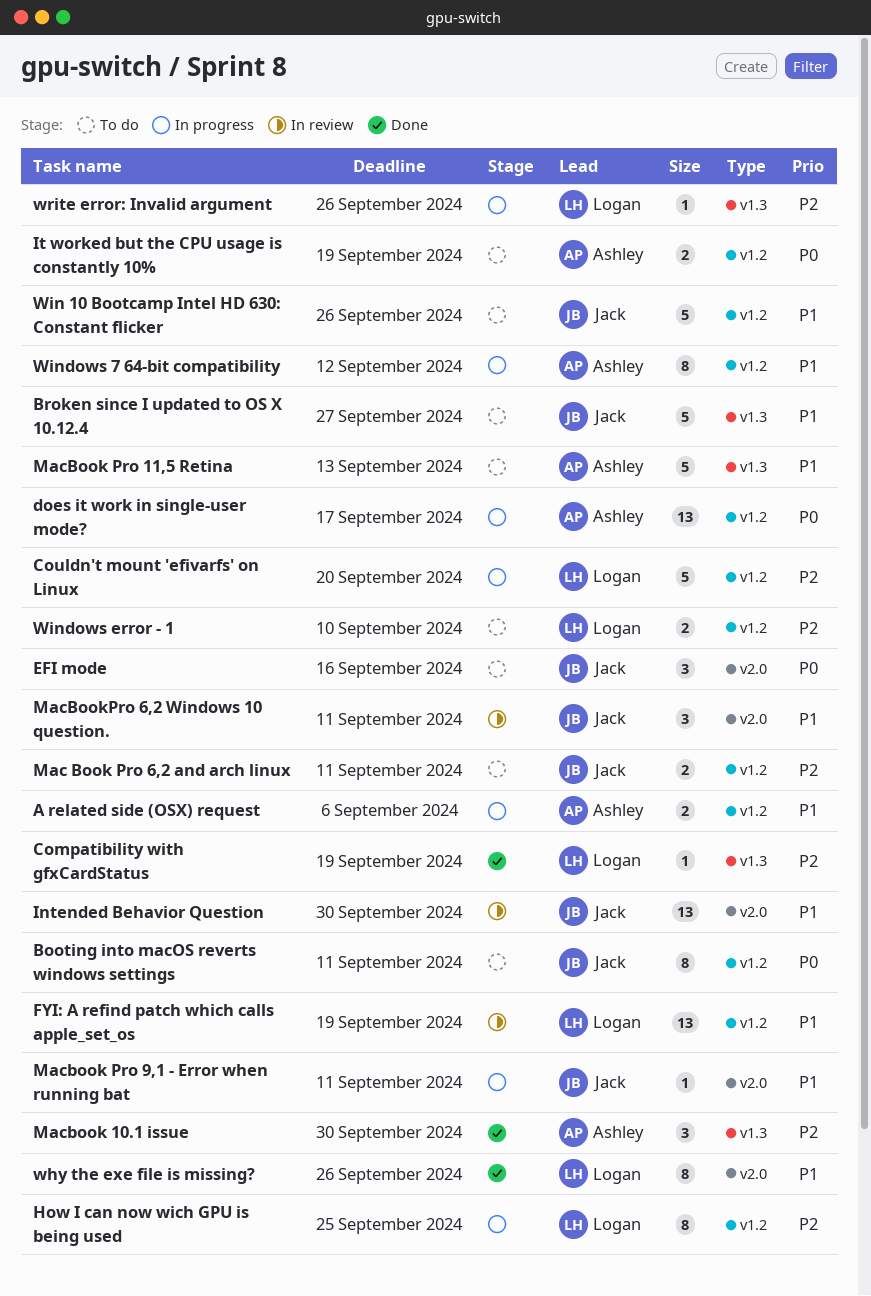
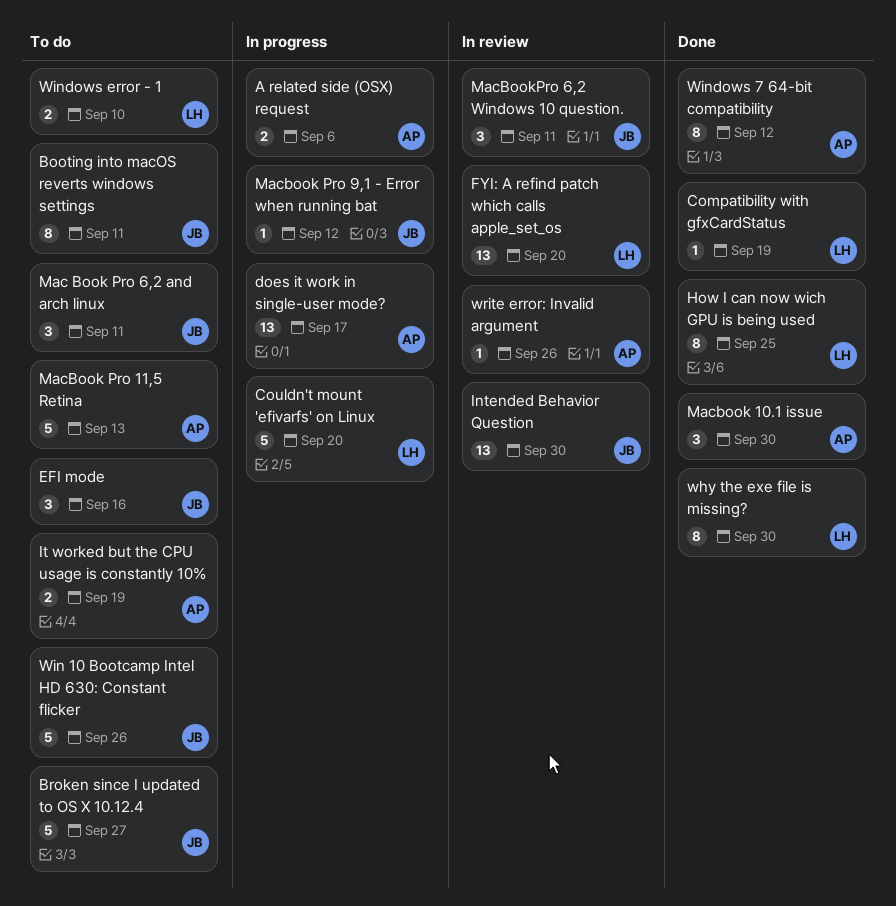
FYI: A refind patch which calls apple_set_os, due: Sep 19 -> Sep 20
How I can now wich GPU is being used, status: In progress -> Done
Mac Book Pro 6,2 and arch linux, estimate: 2 -> 3
Macbook Pro 9,1 - Error when running bat, due: Sep 11 -> Sep 12
why the exe file is missing?, due: Sep 26 -> Sep 30
Windows 7 64-bit compatibility, status: In progress -> Done
write error: Invalid argument, status: In progress -> In review
write error: Invalid argument, owner: Logan -> Ashley

